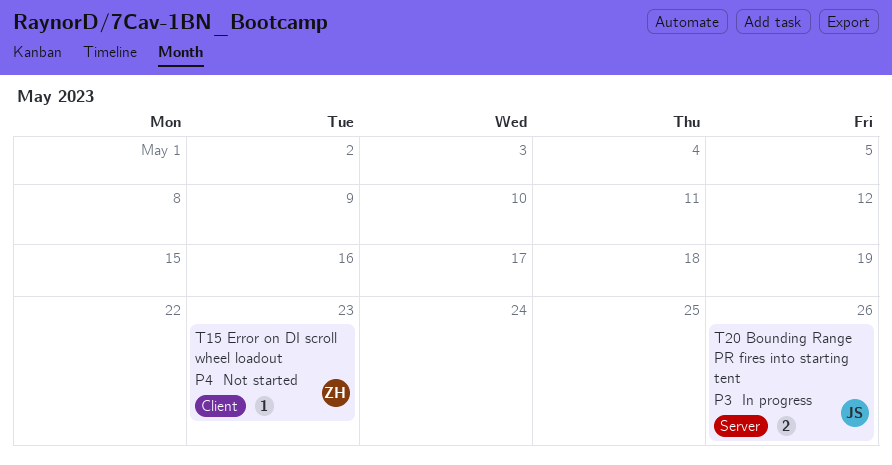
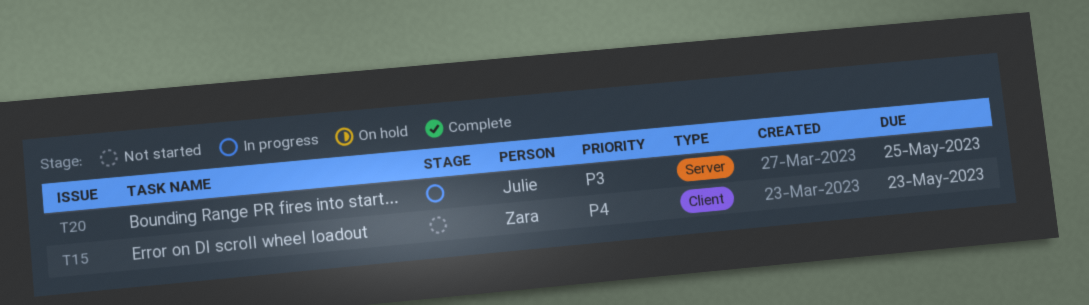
T20, due: May 26 -> May 25

